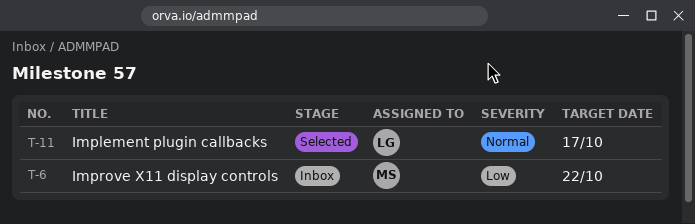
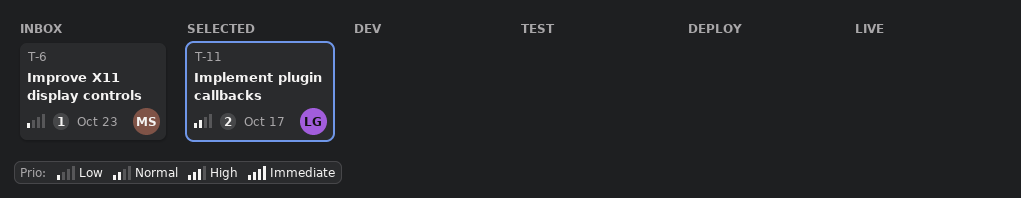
T-6, due: Oct 22 -> Oct 23

